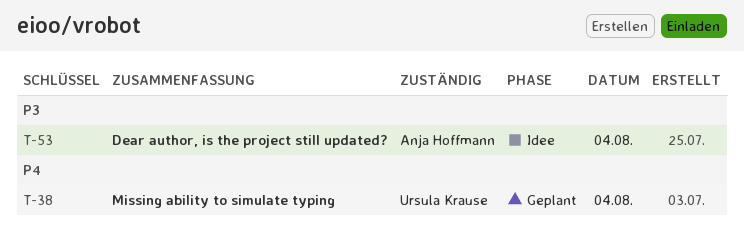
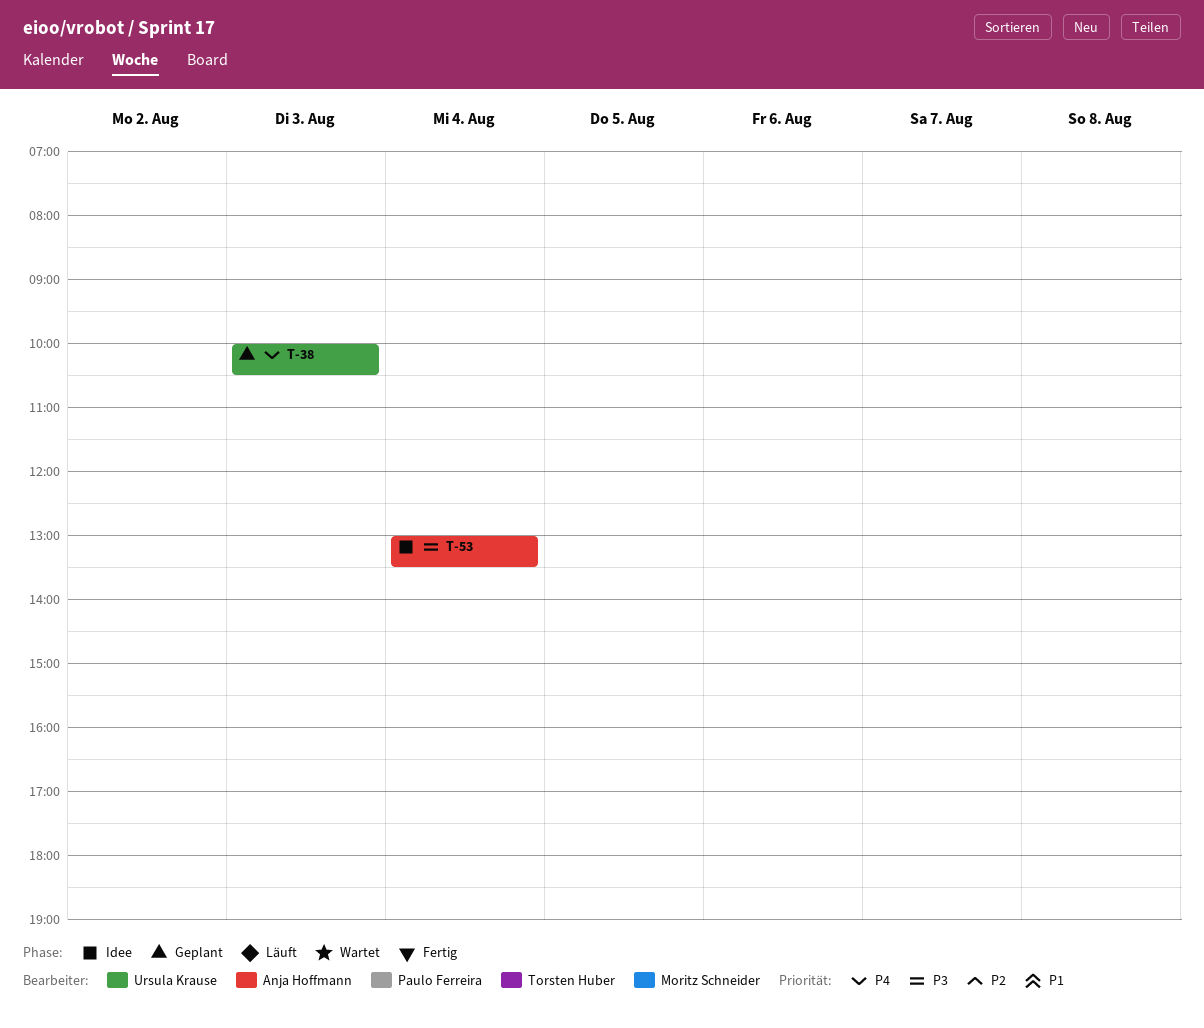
T-38, day: Aug 4 -> Aug 3

